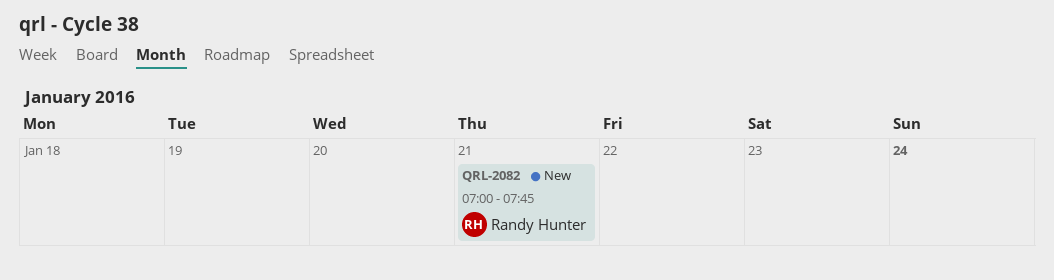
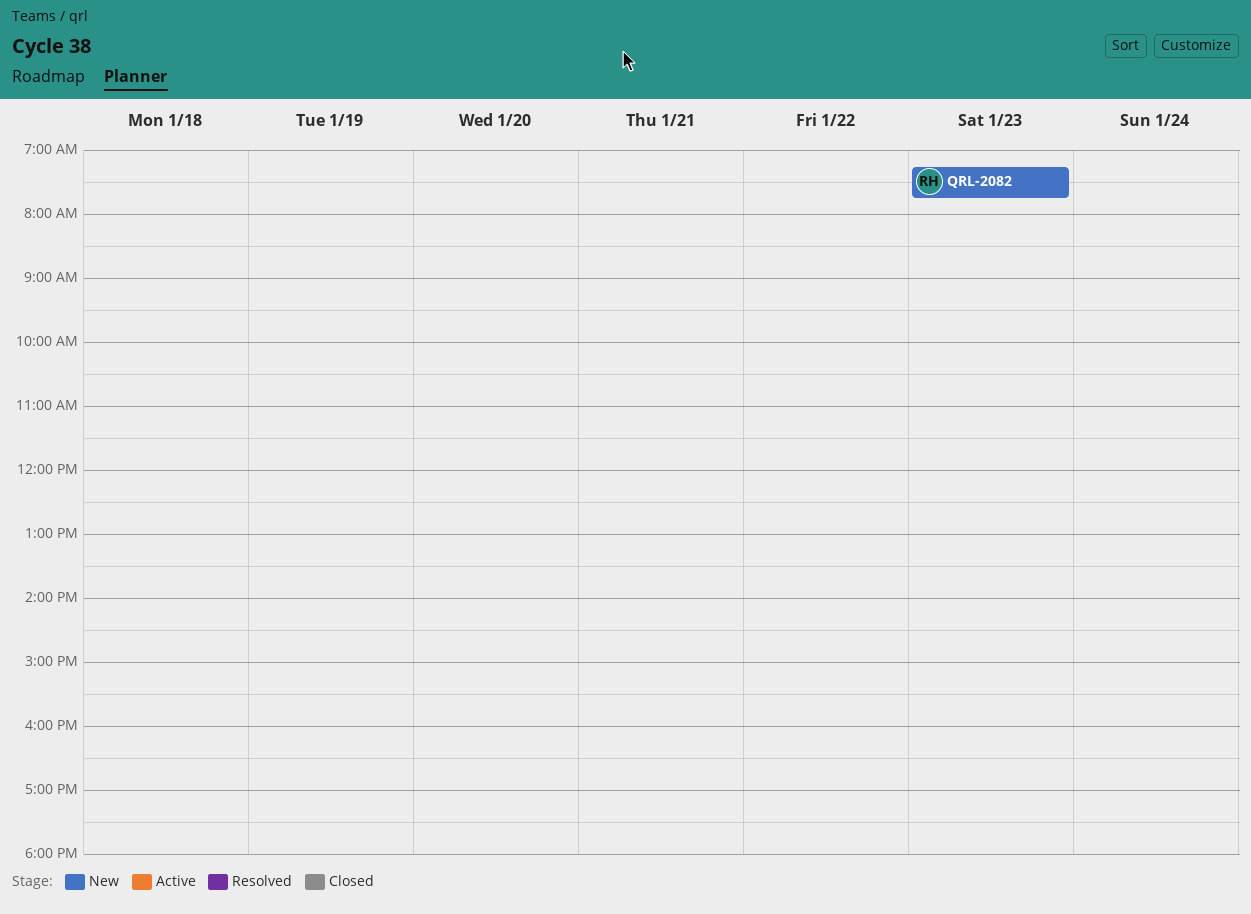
QRL-2082, day: Jan 21 -> Jan 23
QRL-2082, begins: 07:00 -> 07:15

